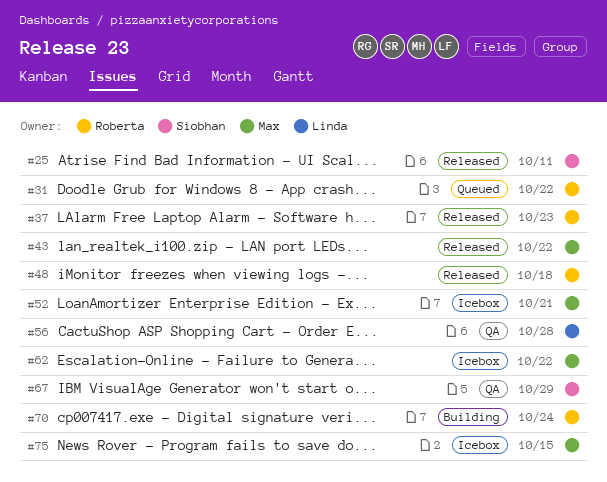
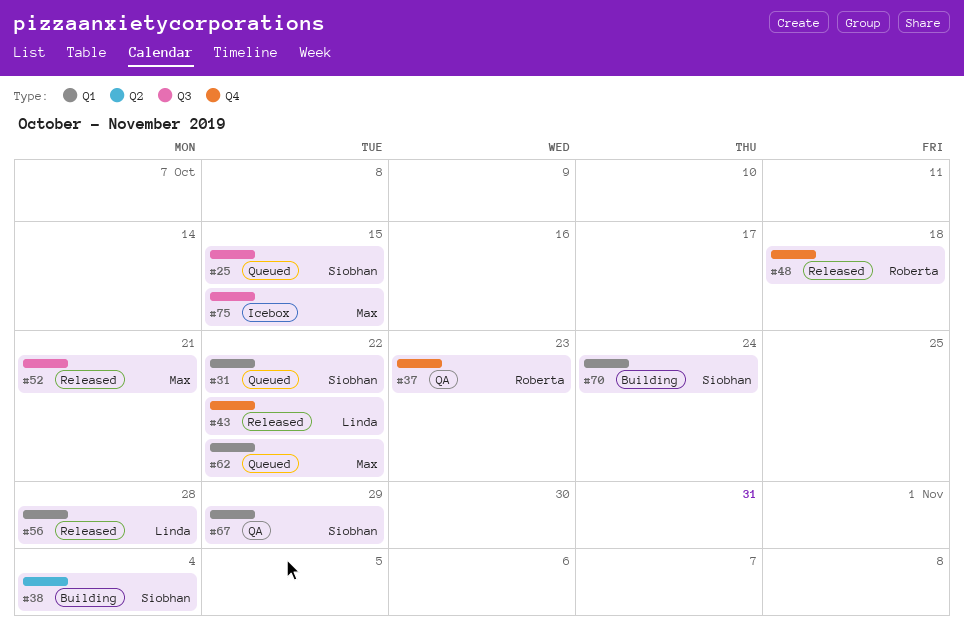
#25, status: Released -> Queued
#25, due: Oct 11 -> Oct 15
#31, owner: Roberta -> Siobhan
#37, status: Released -> QA
#38: none -> present
#43, owner: Max -> Linda
#52, status: Icebox -> Released
#56, status: QA -> Released
#62, status: Icebox -> Queued
#70, owner: Roberta -> Siobhan

